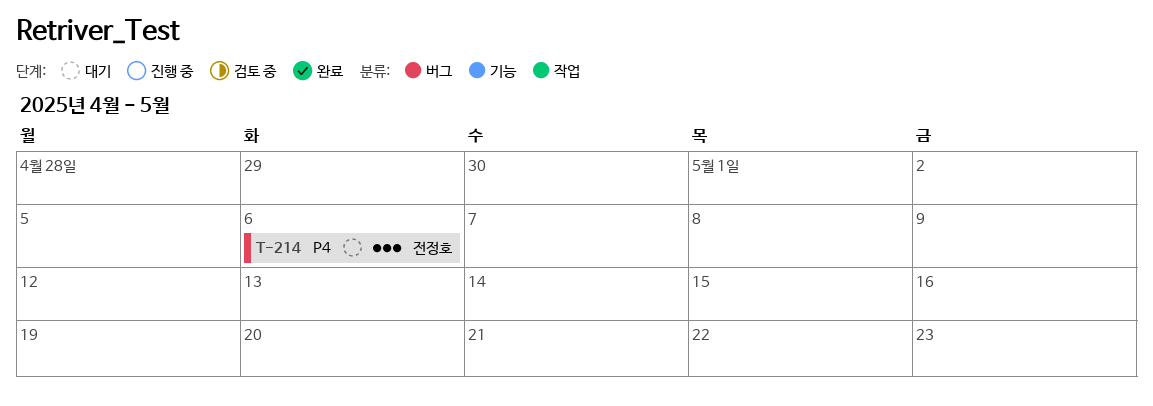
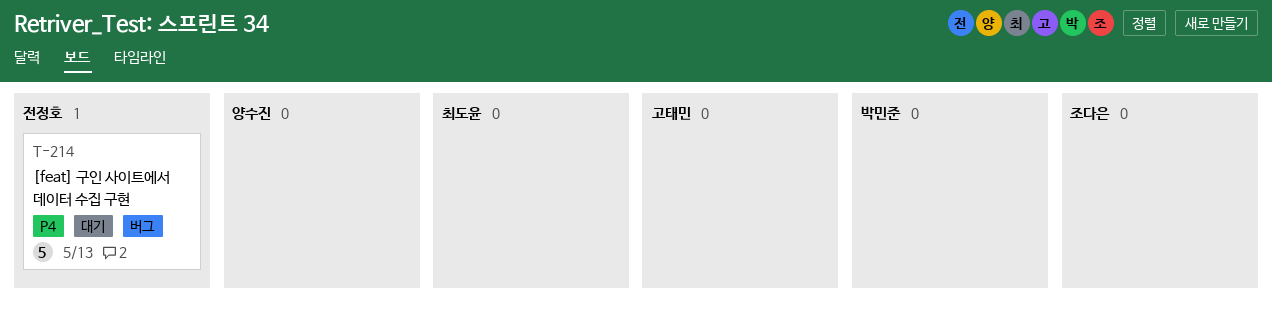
T-214, estimate: 3 -> 5
T-214, due: May 6 -> May 13

